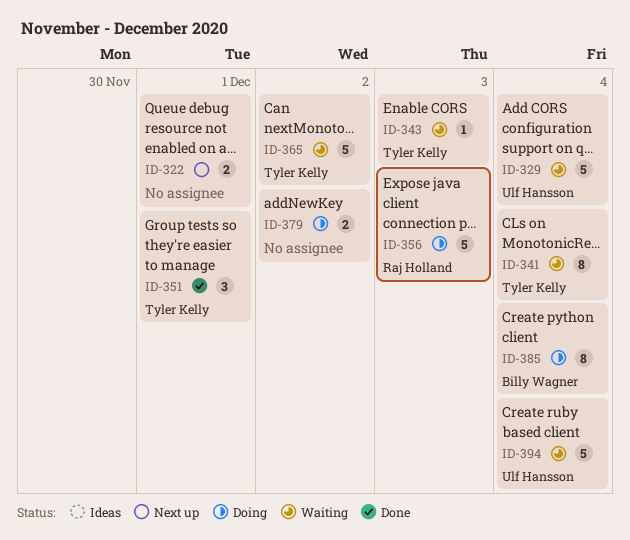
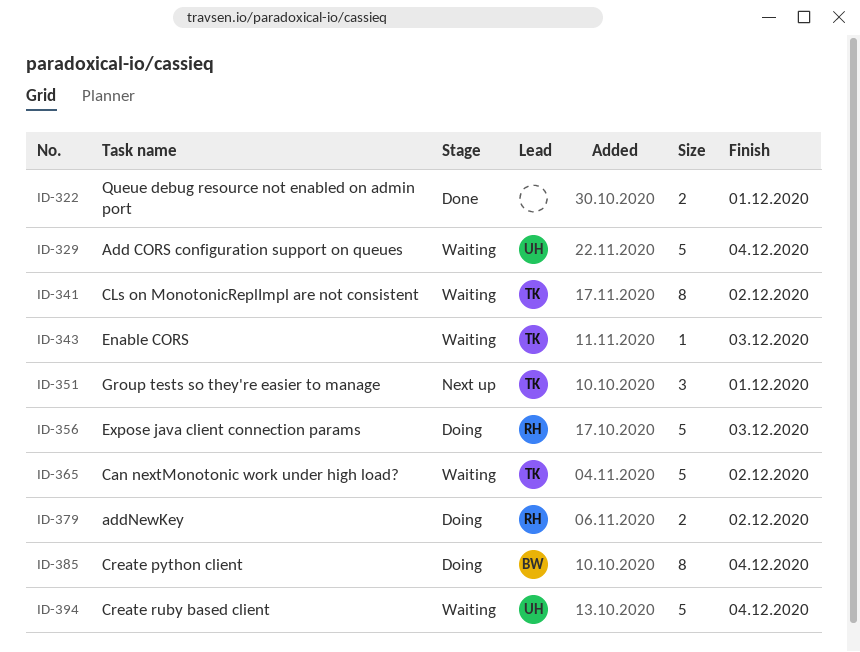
ID-322, status: Next up -> Done
ID-341, due: Dec 4 -> Dec 2
ID-351, status: Done -> Next up
ID-379, owner: none -> Raj Holland

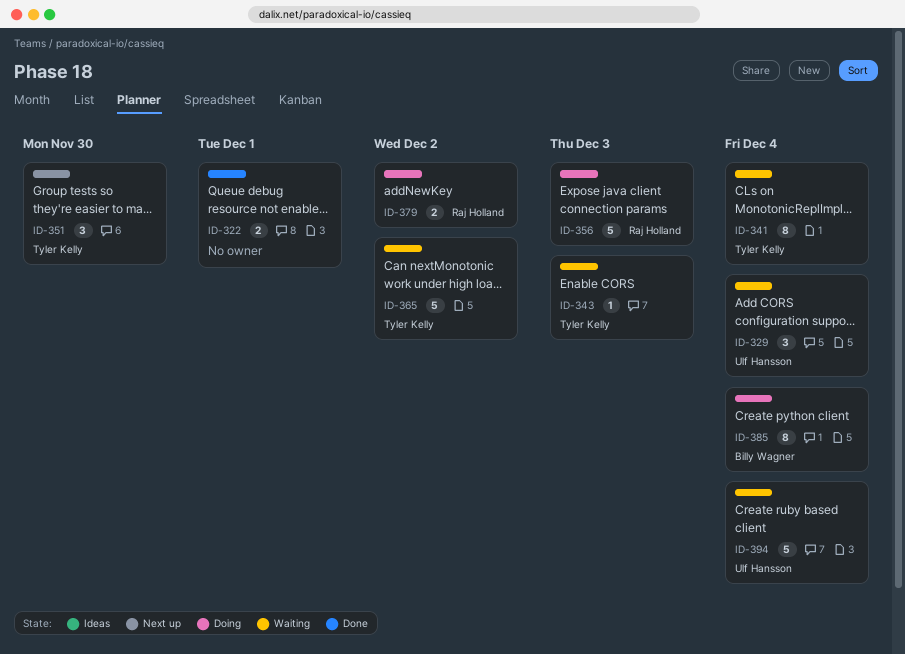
ID-329, estimate: 5 -> 3
ID-341, due: Dec 2 -> Dec 4
ID-351, due: Dec 1 -> Nov 30

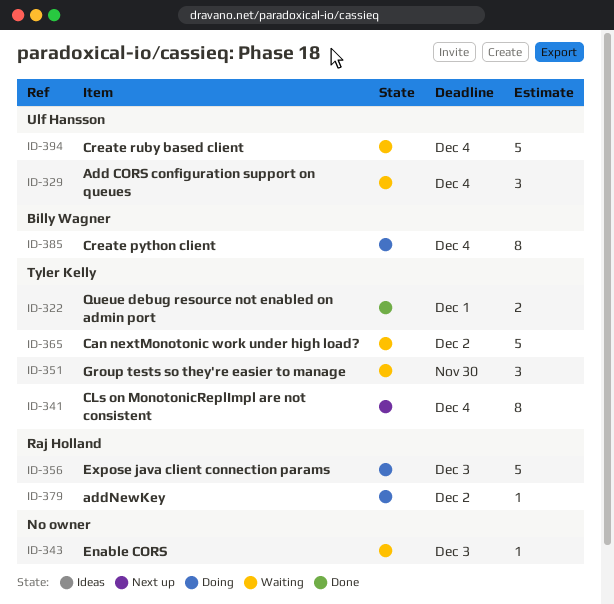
ID-322, owner: none -> Tyler Kelly
ID-341, status: Waiting -> Next up
ID-343, owner: Tyler Kelly -> none
ID-351, status: Next up -> Waiting
ID-379, estimate: 2 -> 1

